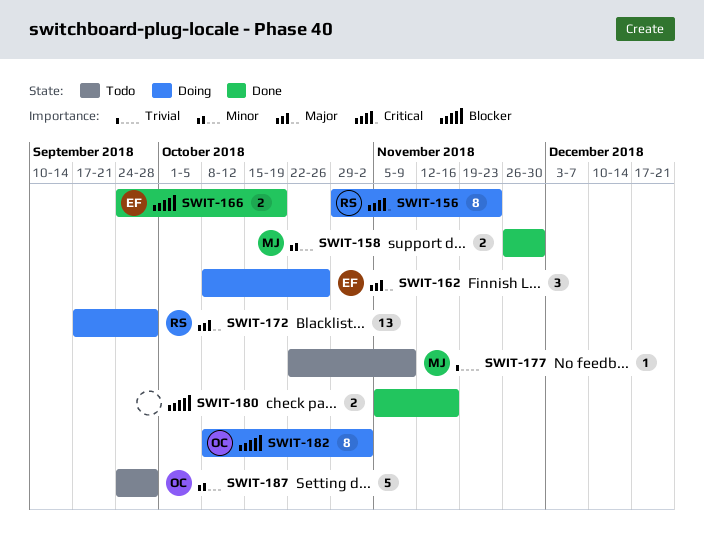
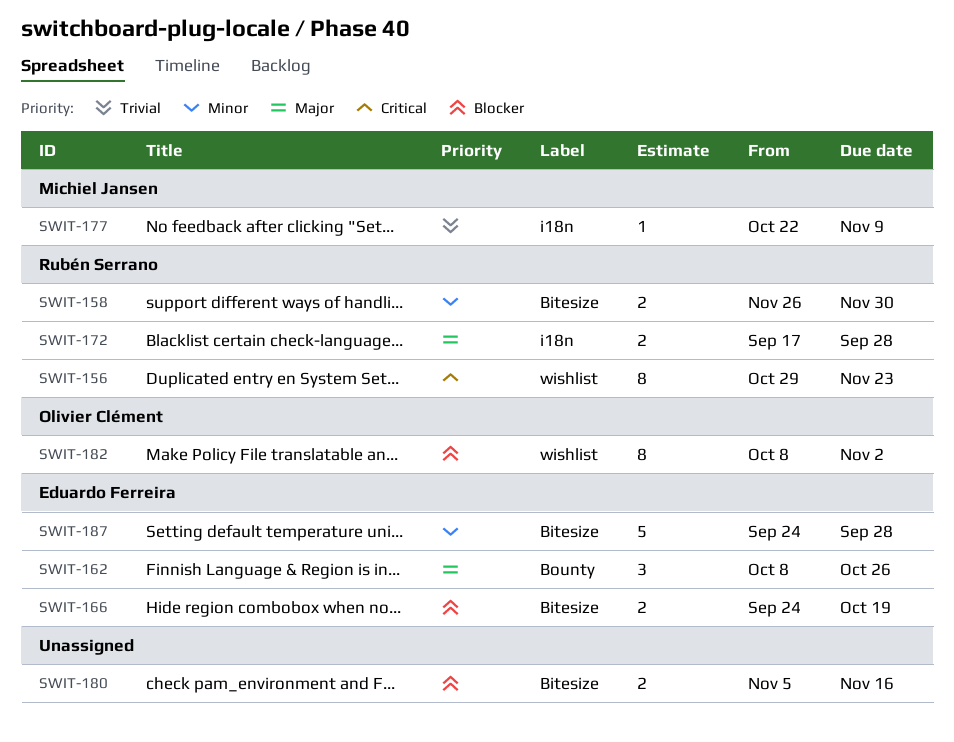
SWIT-158, owner: Michiel Jansen -> Rubén Serrano
SWIT-172, estimate: 13 -> 2
SWIT-187, owner: Olivier Clément -> Eduardo Ferreira

